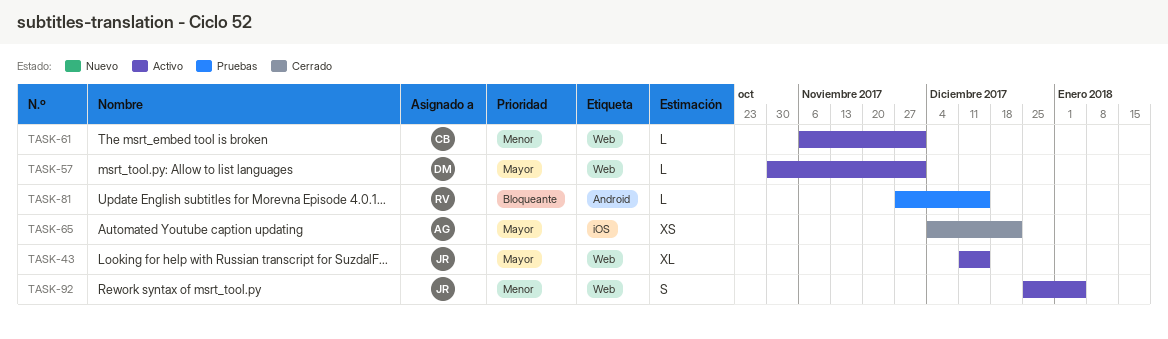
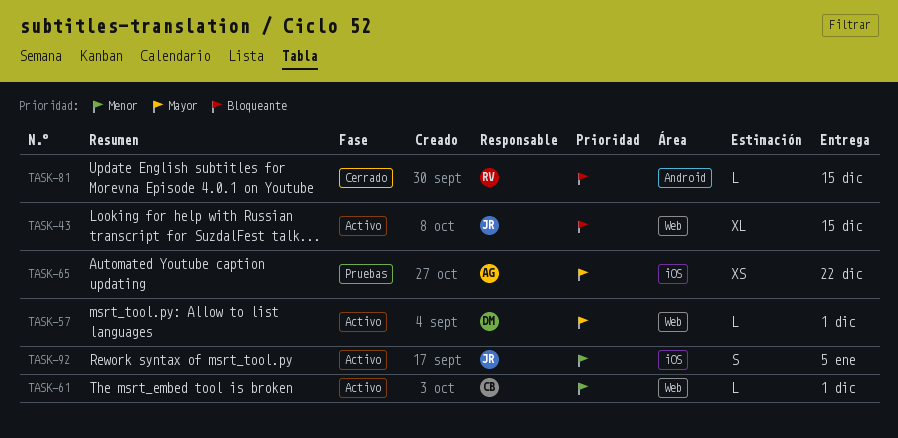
TASK-43, priority: Mayor -> Bloqueante
TASK-65, status: Cerrado -> Pruebas
TASK-81, status: Pruebas -> Cerrado
TASK-92, label: Web -> iOS

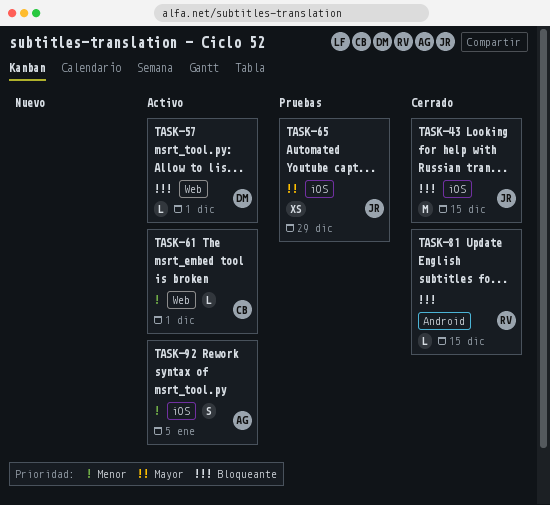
TASK-43, status: Activo -> Cerrado
TASK-43, label: Web -> iOS
TASK-43, estimate: XL -> M
TASK-57, priority: Mayor -> Bloqueante
TASK-65, owner: AG -> JR
TASK-65, due: Dec 22 -> Dec 29
TASK-92, owner: JR -> AG

